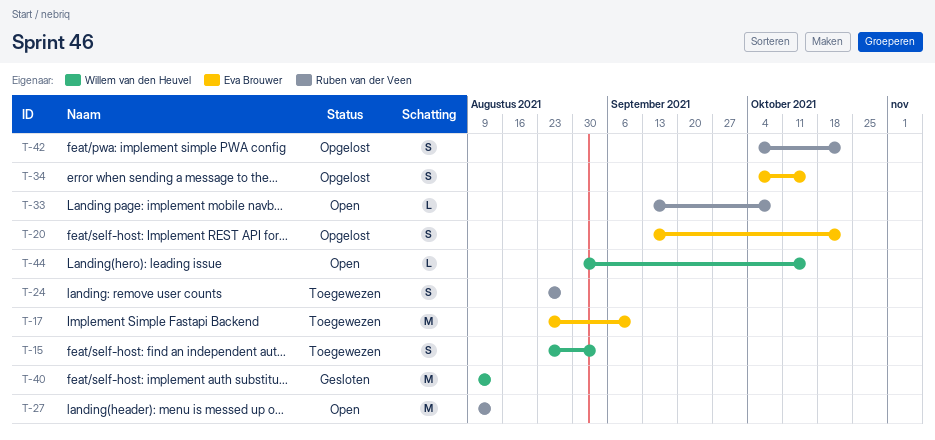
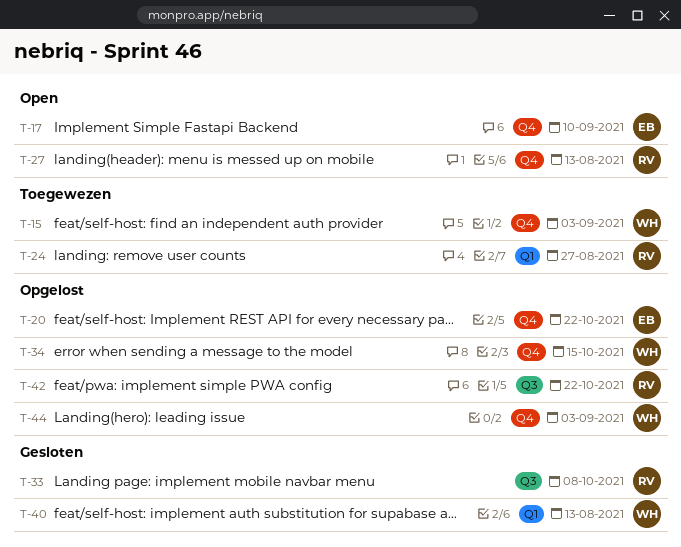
T-17, status: Toegewezen -> Open
T-33, status: Open -> Gesloten
T-34, owner: Eva Brouwer -> Willem van den Heuvel
T-44, status: Open -> Opgelost
T-44, due: Oct 15 -> Sep 3

